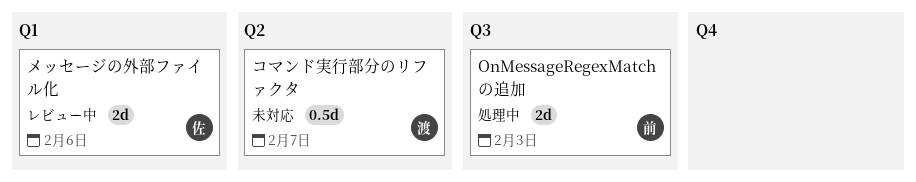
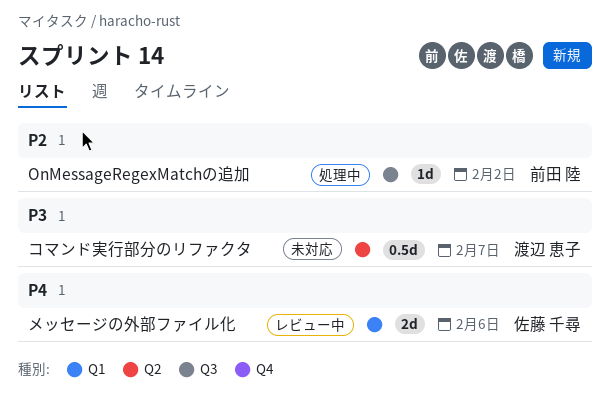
OnMessageRegexMatchの追加, estimate: 2d -> 1d
OnMessageRegexMatchの追加, due: Feb 3 -> Feb 2

